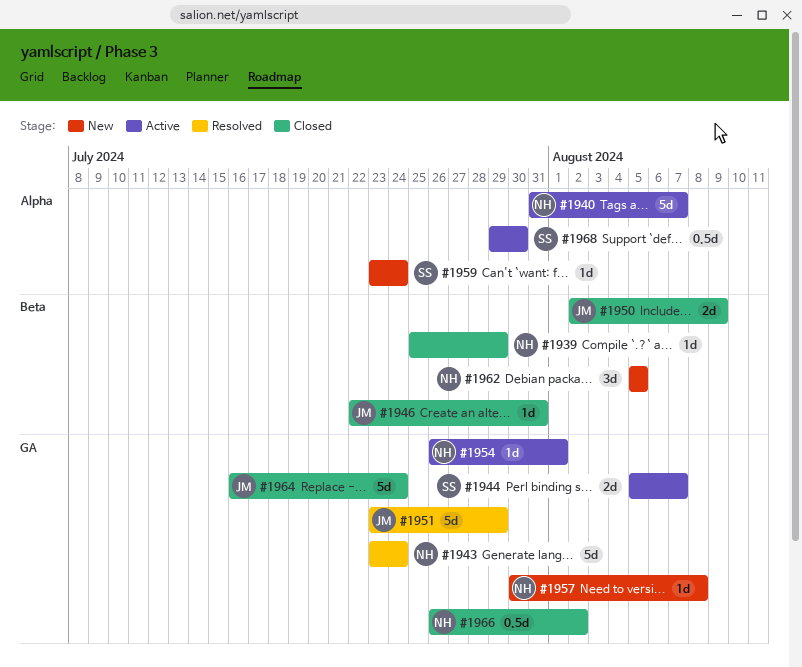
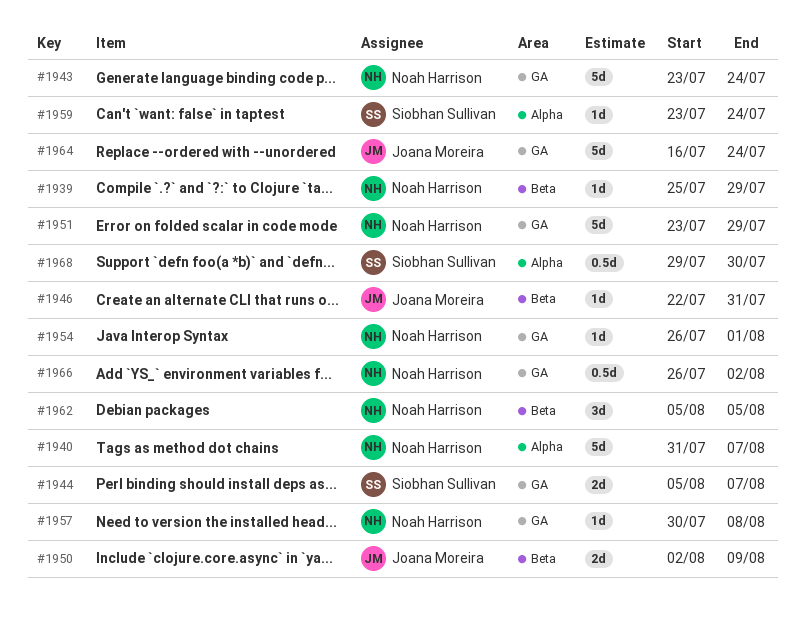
#1951, owner: Joana Moreira -> Noah Harrison

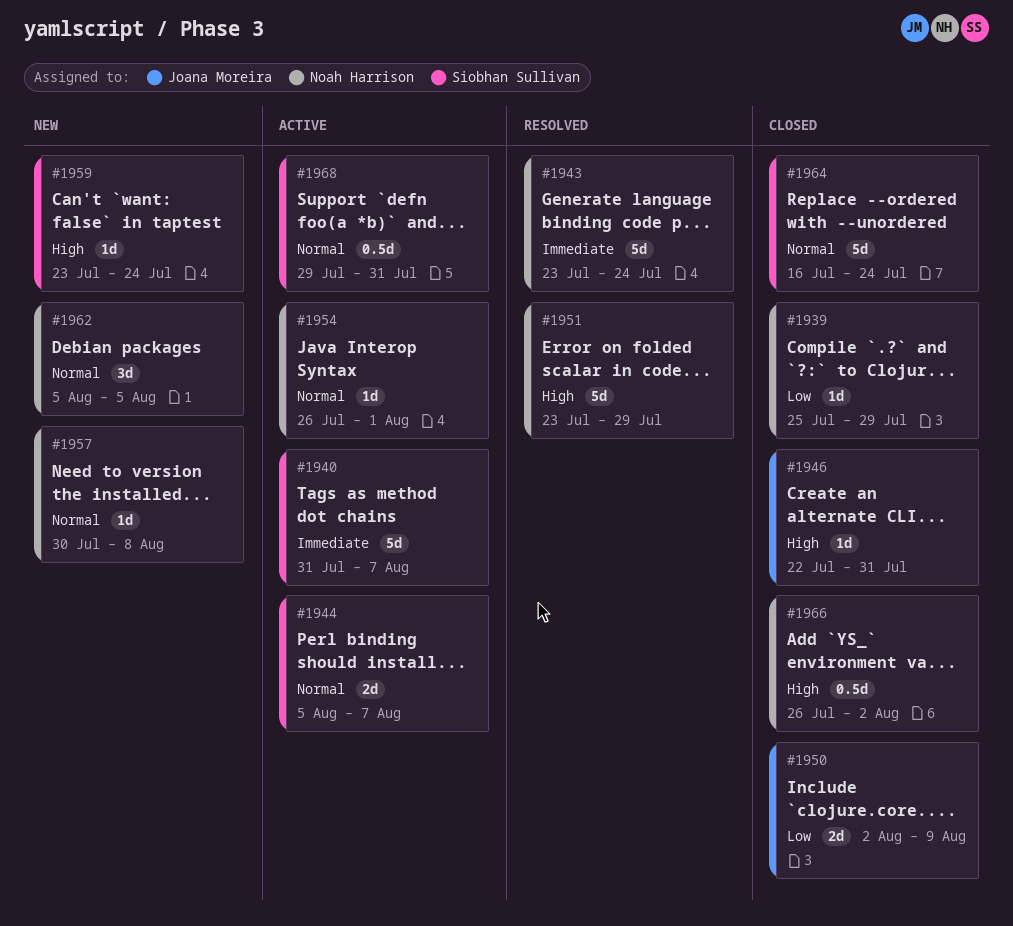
#1940, owner: Noah Harrison -> Siobhan Sullivan
#1964, owner: Joana Moreira -> Siobhan Sullivan
#1968, due: Jul 30 -> Jul 31

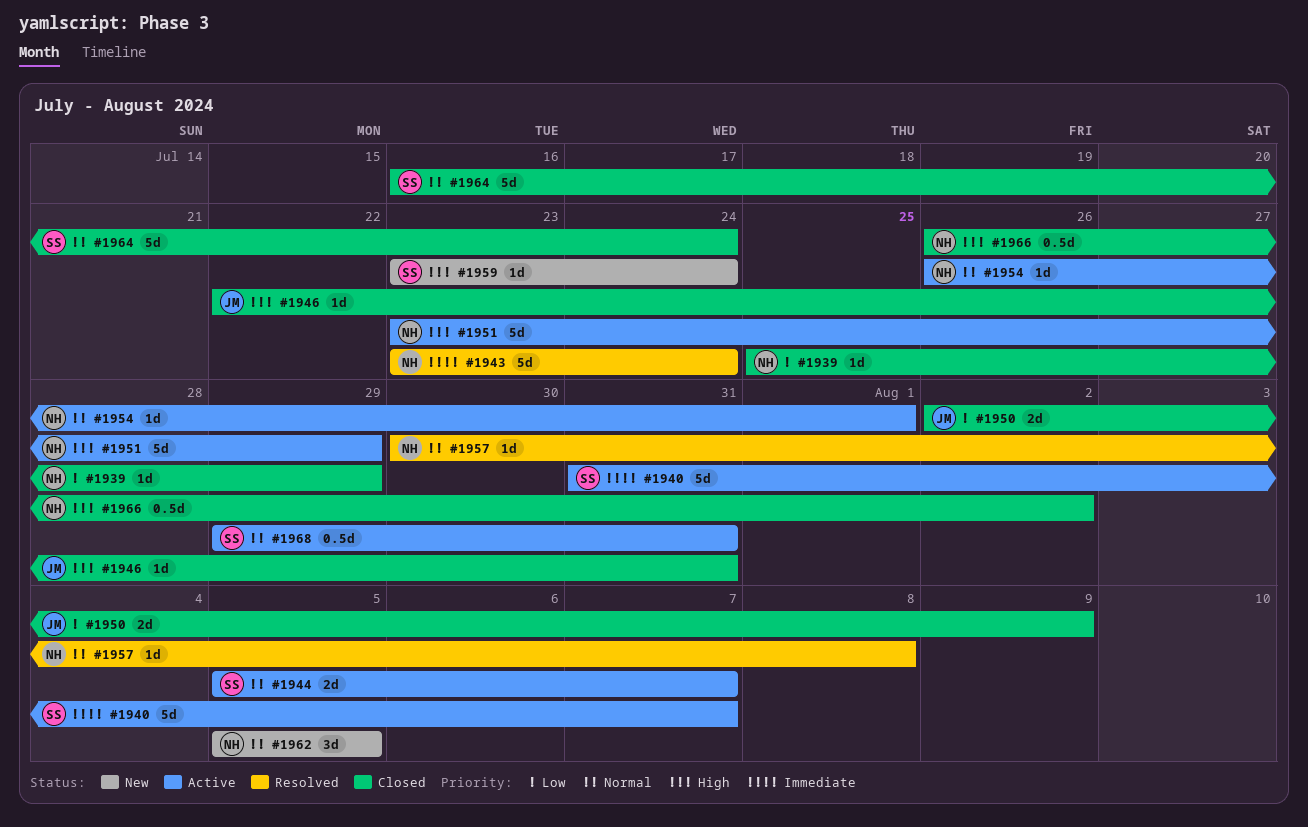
#1951, status: Resolved -> Active
#1957, status: New -> Resolved

